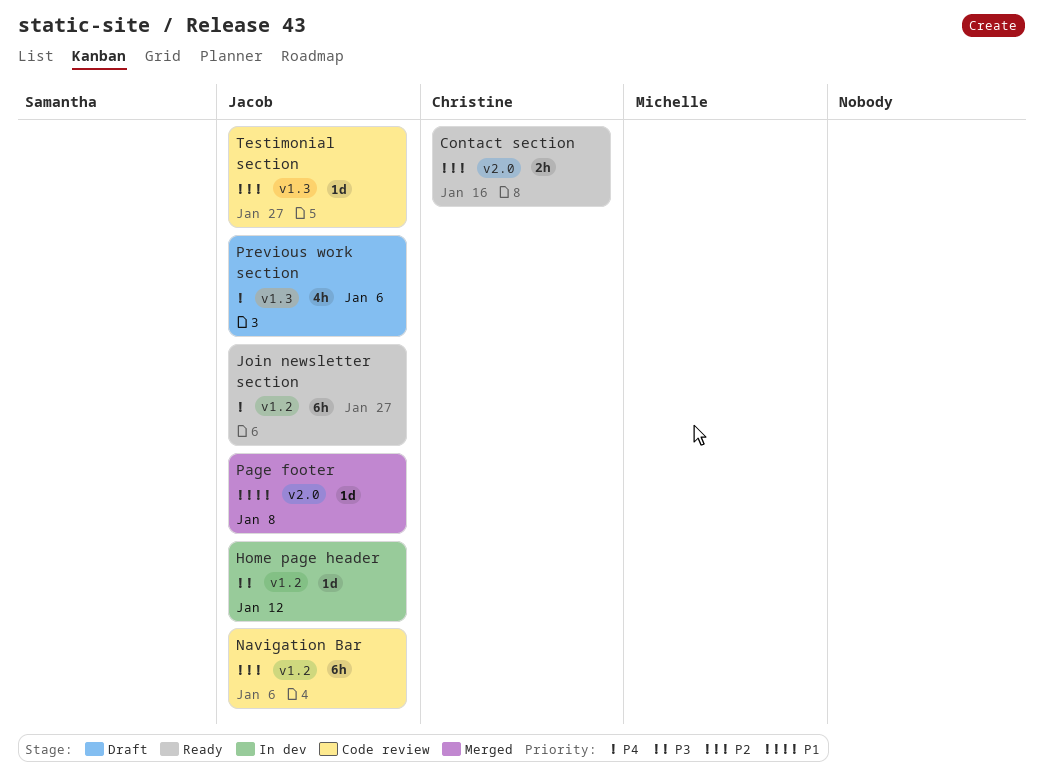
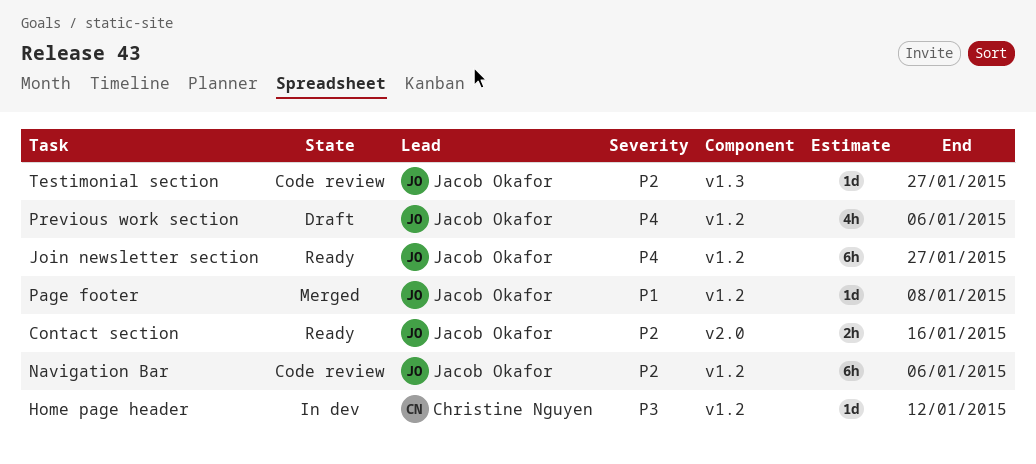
Contact section, owner: Christine Nguyen -> Jacob Okafor
Home page header, owner: Jacob Okafor -> Christine Nguyen
Page footer, label: v2.0 -> v1.2
Previous work section, label: v1.3 -> v1.2

